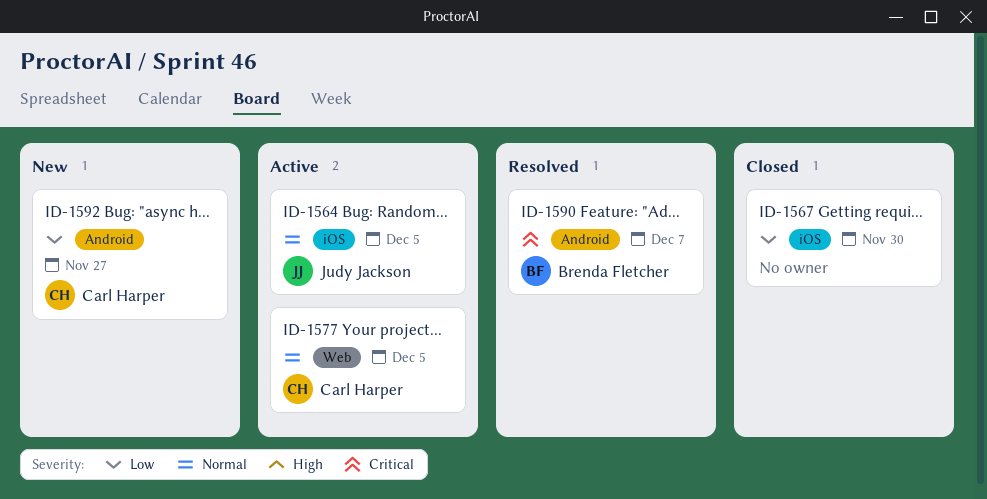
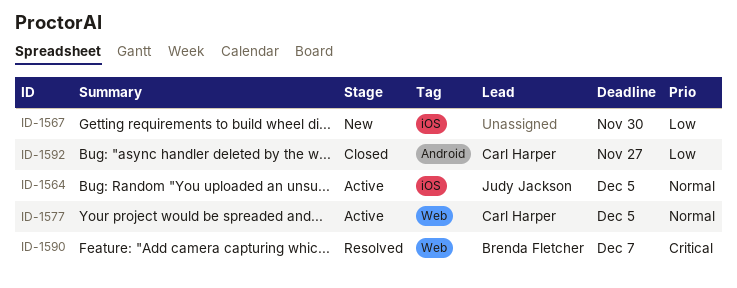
ID-1567, status: Closed -> New
ID-1590, label: Android -> Web
ID-1592, status: New -> Closed

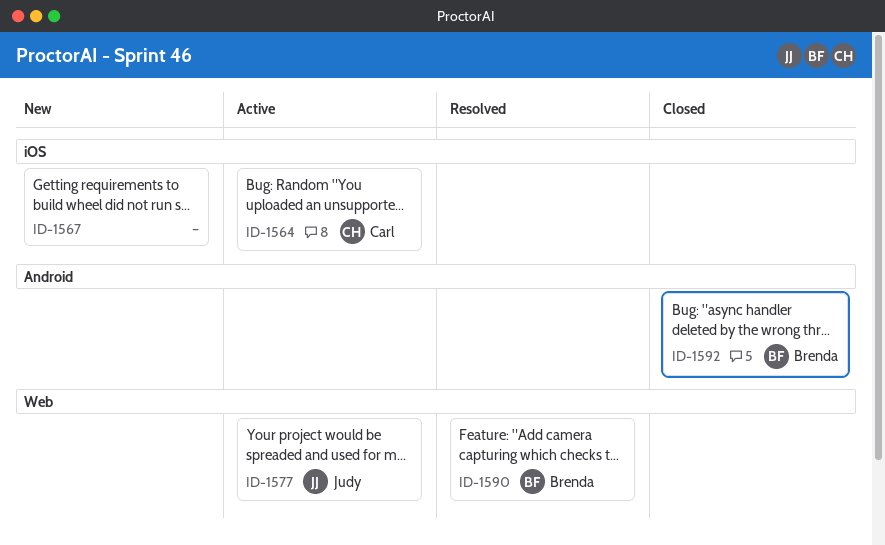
ID-1564, owner: Judy Jackson -> Carl Harper
ID-1577, owner: Carl Harper -> Judy Jackson
ID-1592, owner: Carl Harper -> Brenda Fletcher

